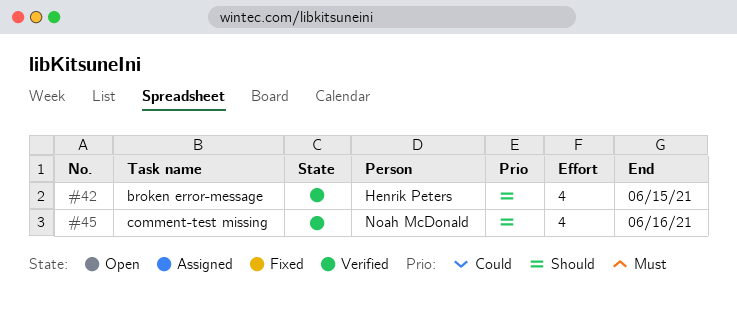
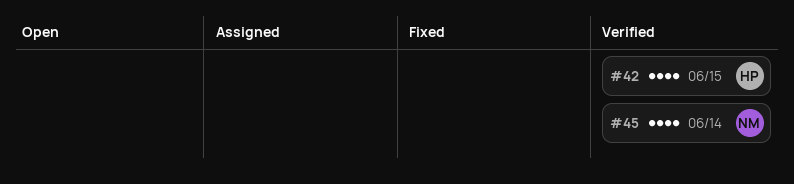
#45, due: Jun 16 -> Jun 14

